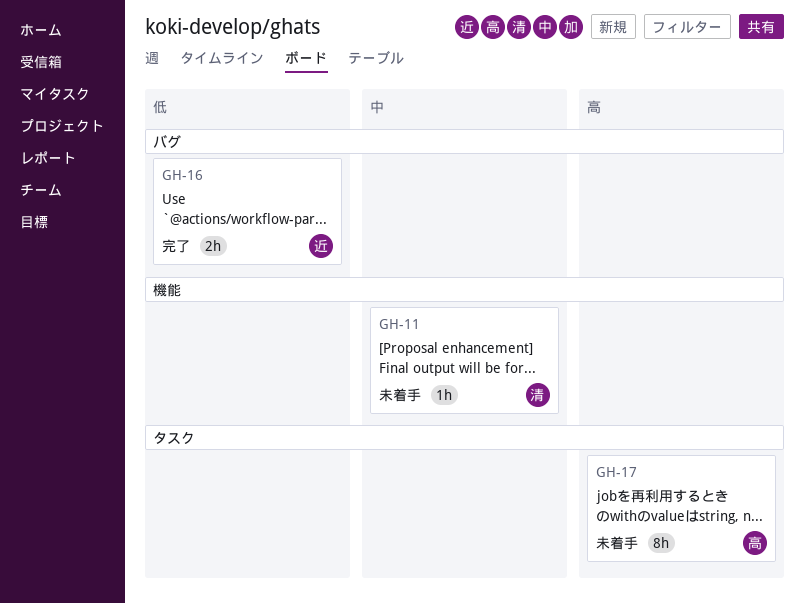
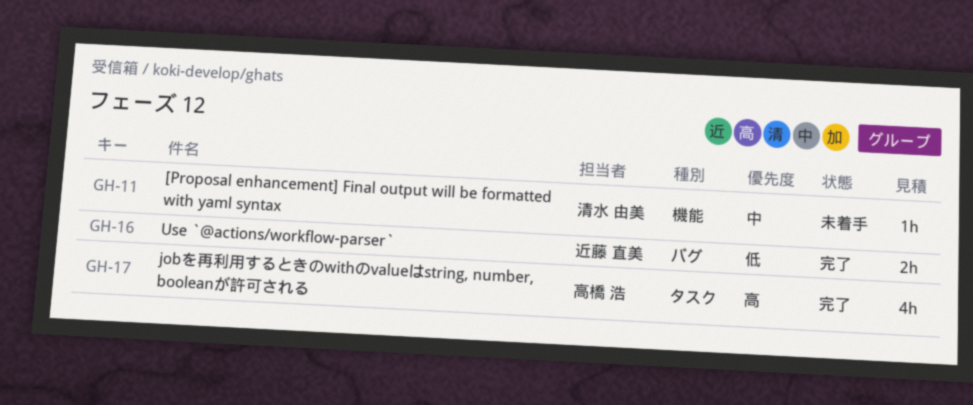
GH-17, status: 未着手 -> 完了
GH-17, estimate: 8h -> 4h

